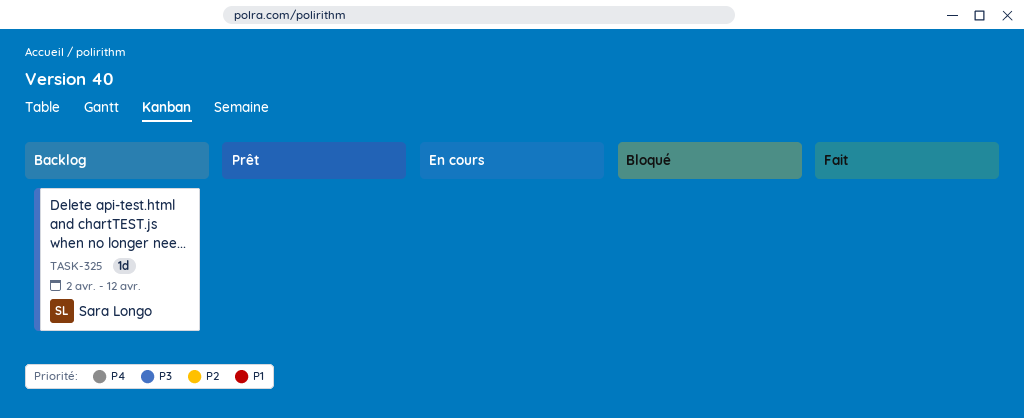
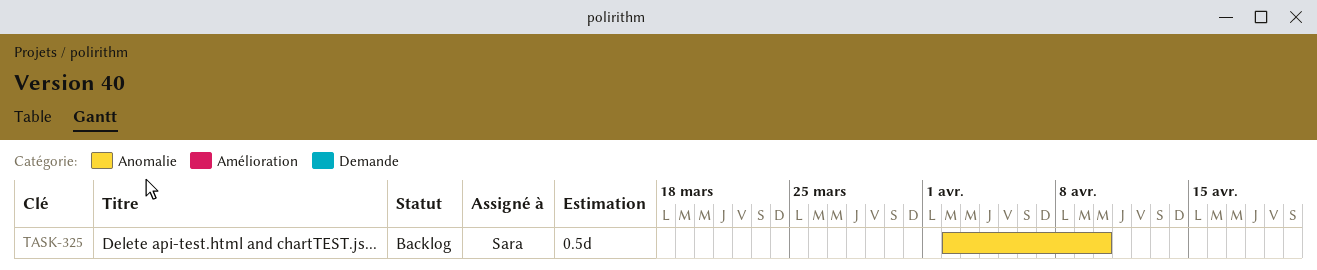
TASK-325, estimate: 1d -> 0.5d
TASK-325, due: Apr 12 -> Apr 10

